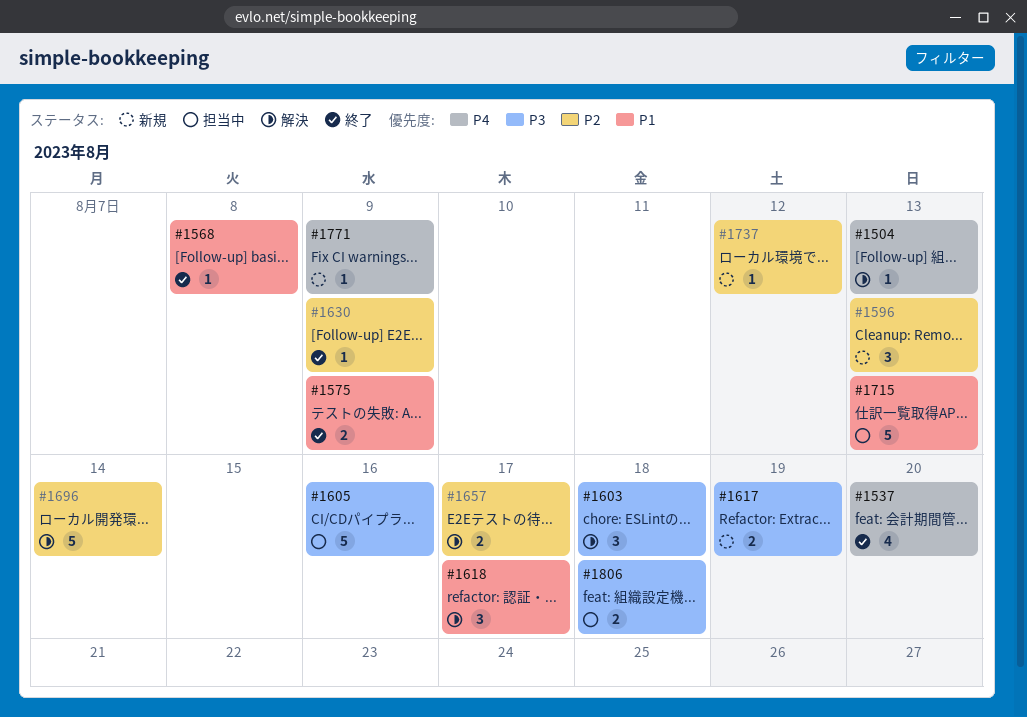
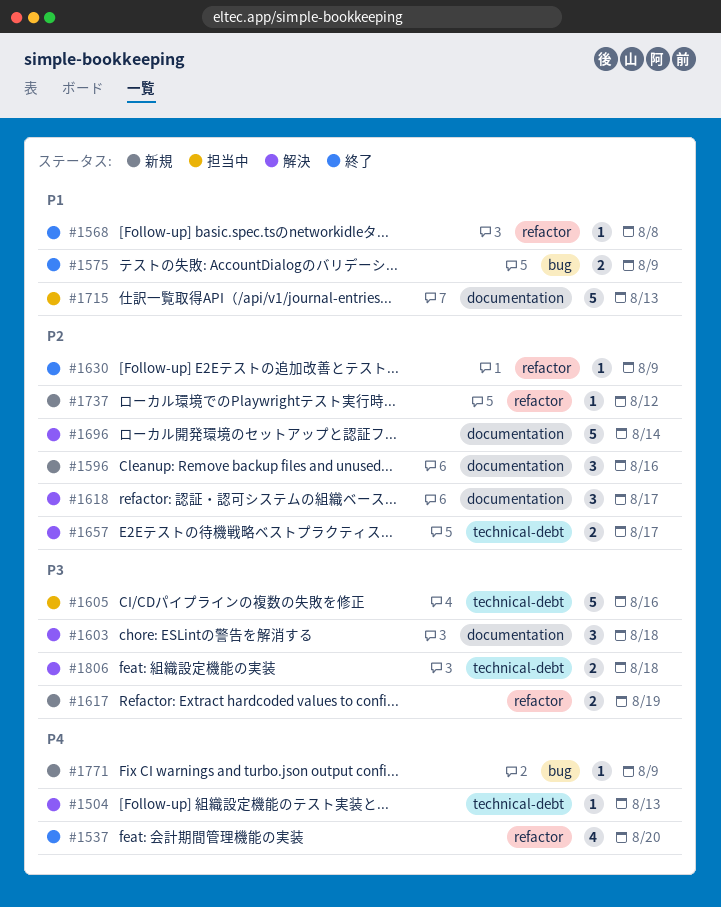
#1596, due: Aug 13 -> Aug 16
#1618, priority: P1 -> P2
#1806, status: 担当中 -> 解決

